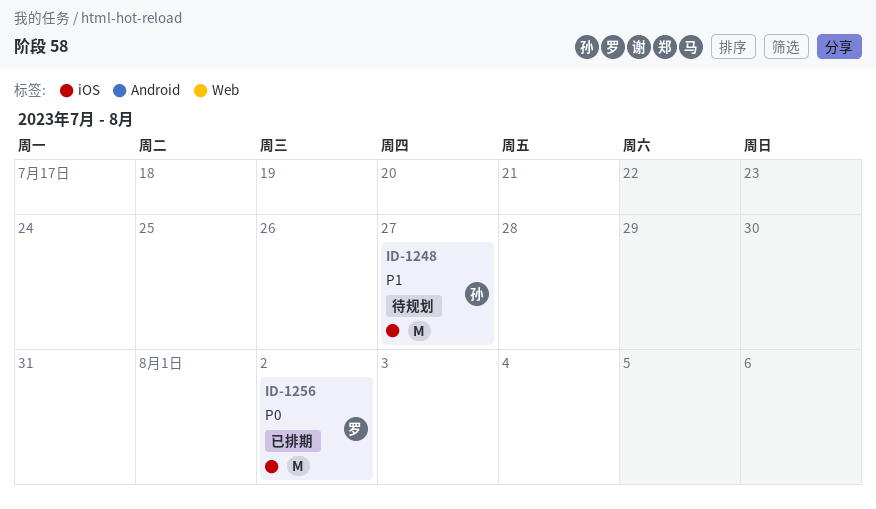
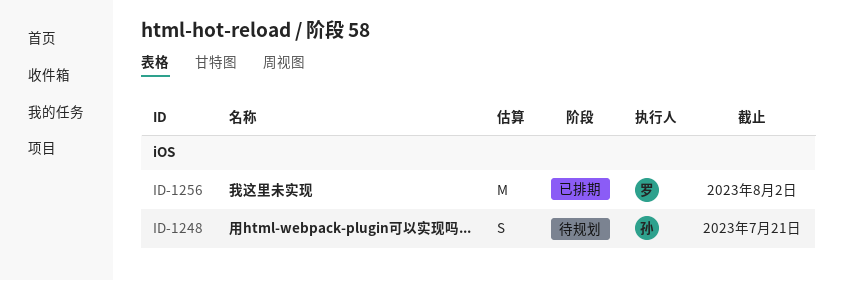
ID-1248, estimate: M -> S
ID-1248, due: Jul 27 -> Jul 21

